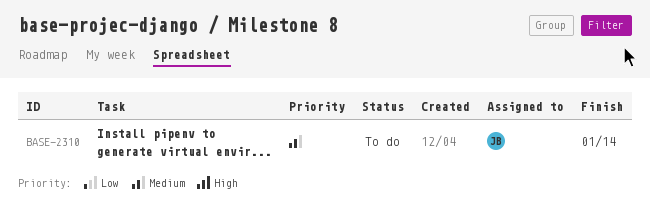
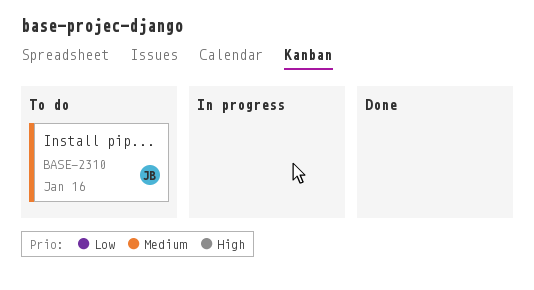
BASE-2310, due: Jan 14 -> Jan 16

